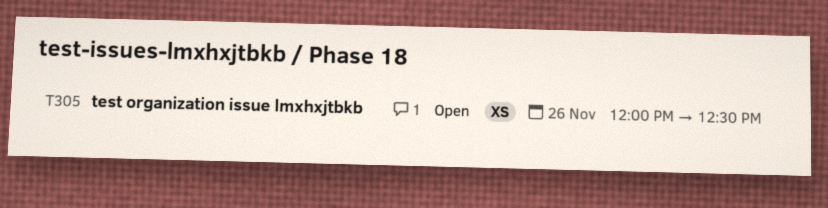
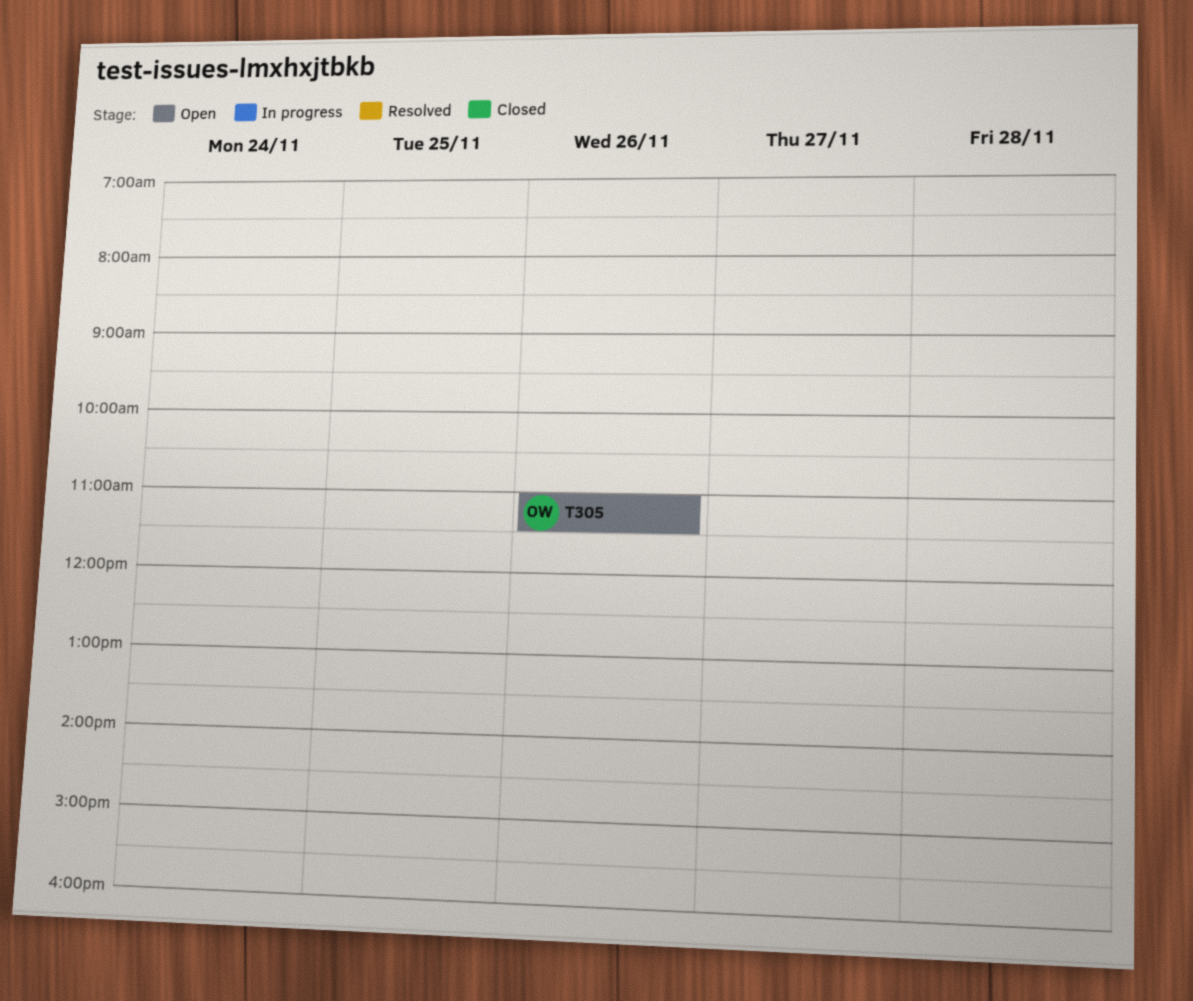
T305, begins: 12:00 -> 11:00
T305, ends: 12:30 -> 11:30

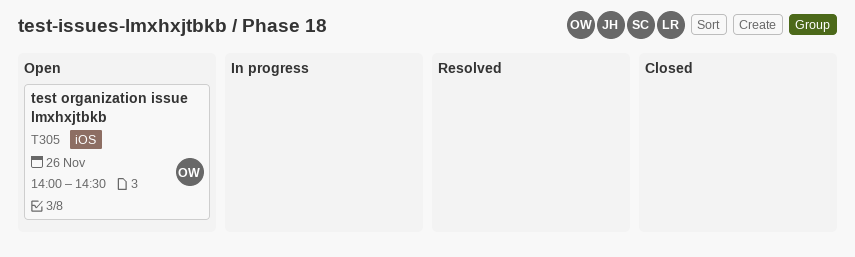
T305, begins: 11:00 -> 14:00
T305, ends: 11:30 -> 14:30

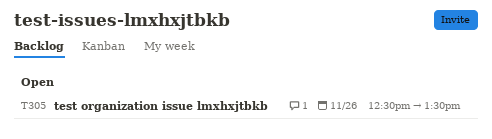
T305, begins: 14:00 -> 12:30
T305, ends: 14:30 -> 13:30

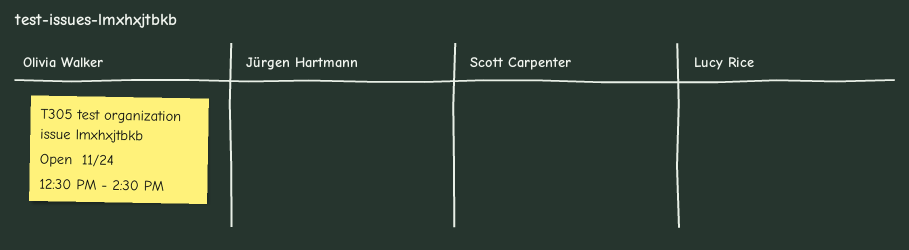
T305, day: Nov 26 -> Nov 24
T305, ends: 13:30 -> 14:30

